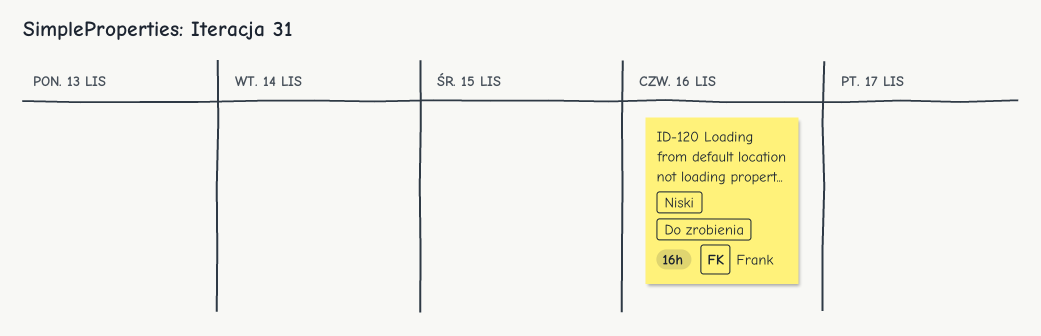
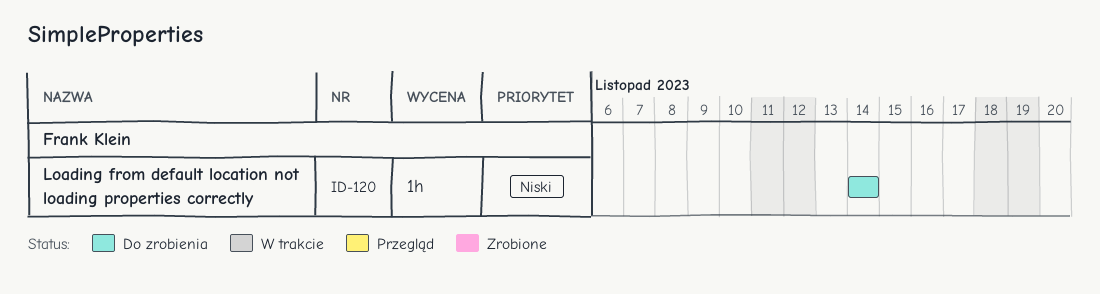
ID-120, estimate: 16h -> 1h
ID-120, due: Nov 16 -> Nov 14

